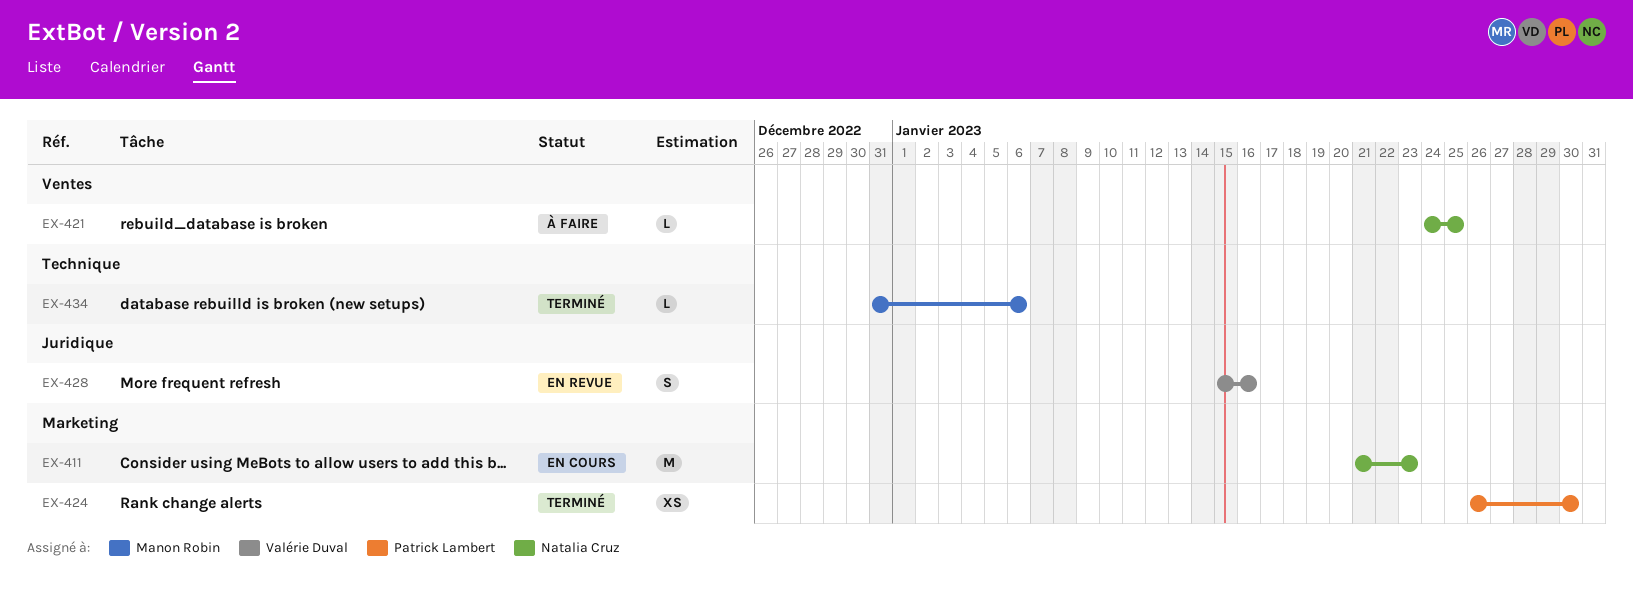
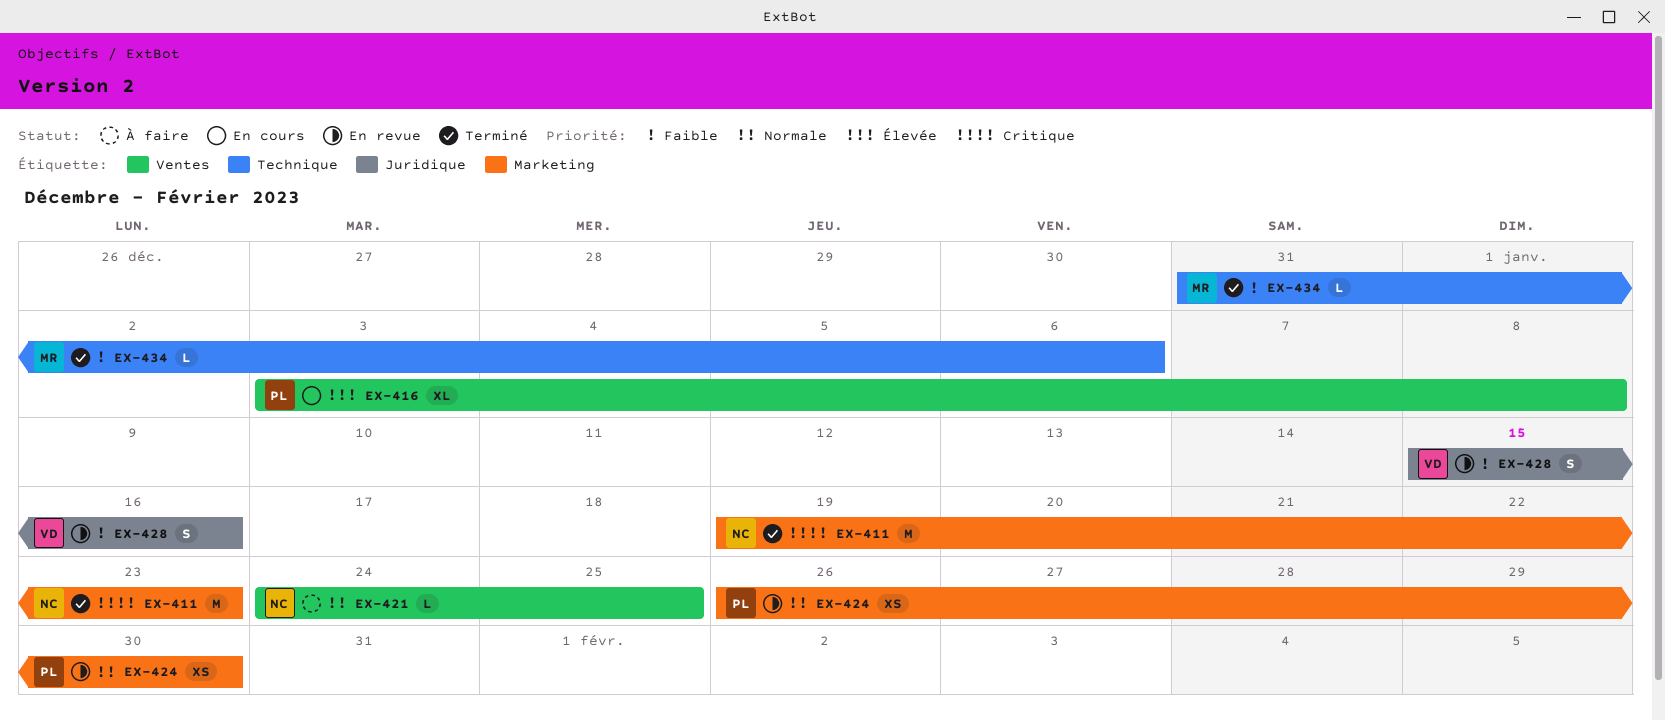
EX-411, status: En cours -> Terminé
EX-411, start: Jan 21 -> Jan 19
EX-416: none -> present
EX-424, status: Terminé -> En revue

